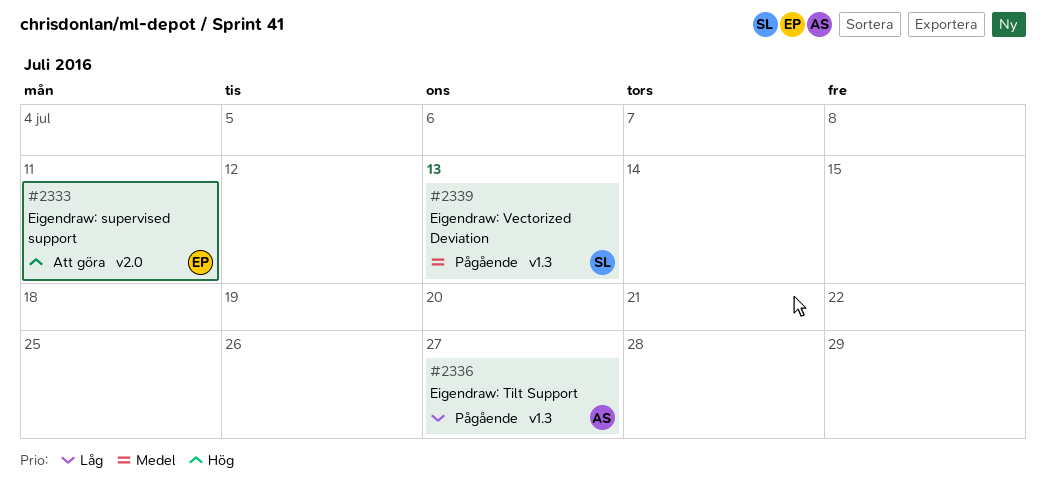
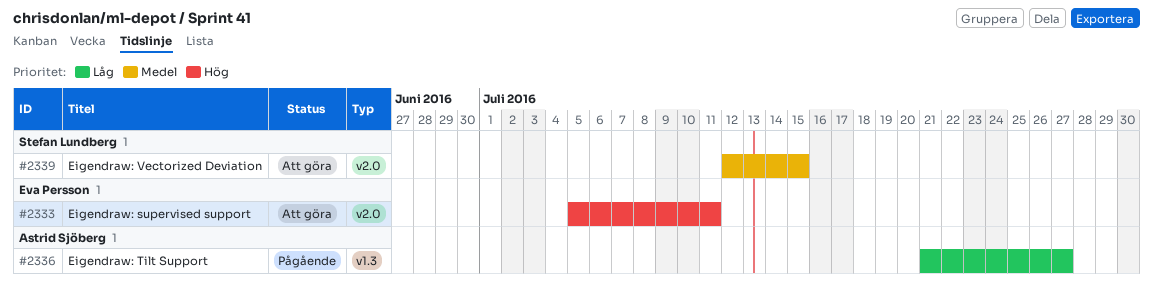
#2339, status: Pågående -> Att göra
#2339, label: v1.3 -> v2.0
#2339, due: Jul 13 -> Jul 15

